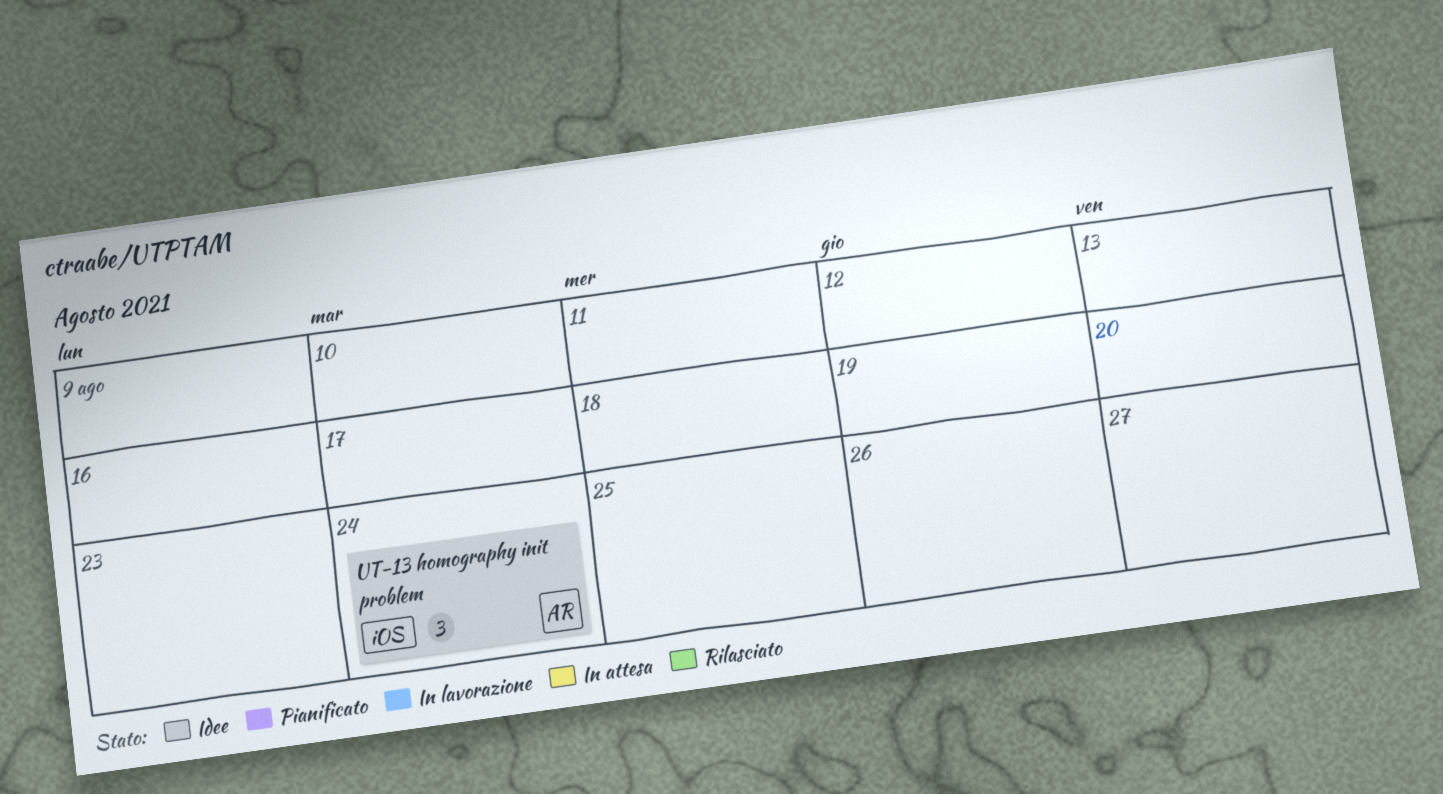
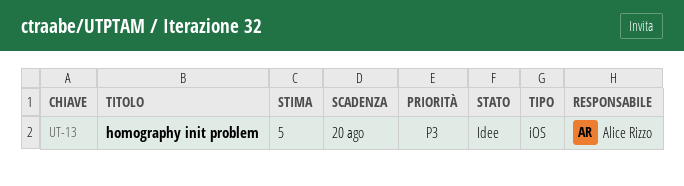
UT-13, estimate: 3 -> 5
UT-13, due: Aug 24 -> Aug 20

